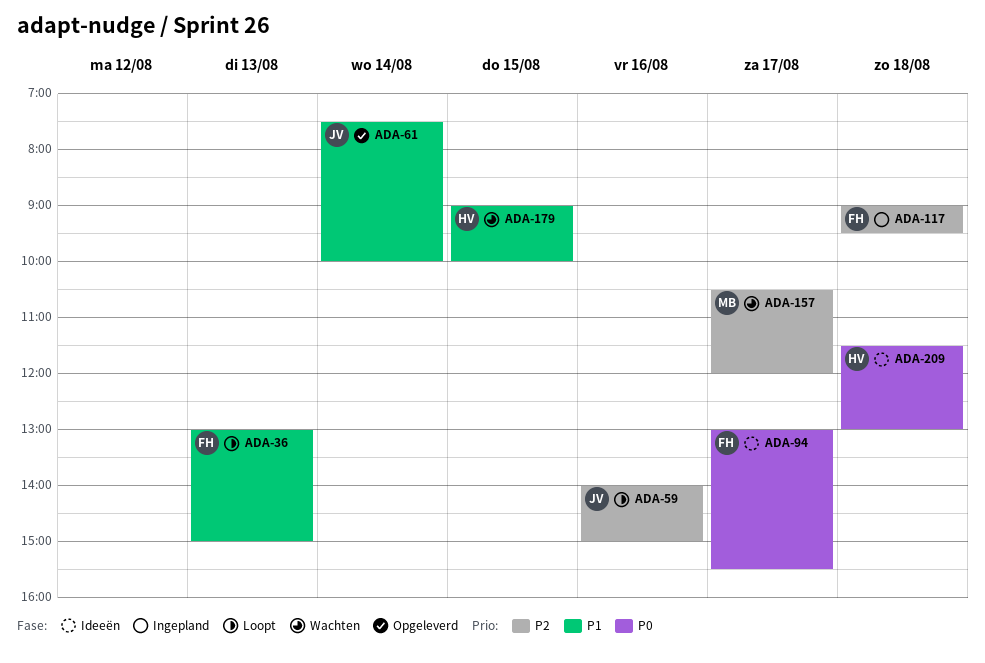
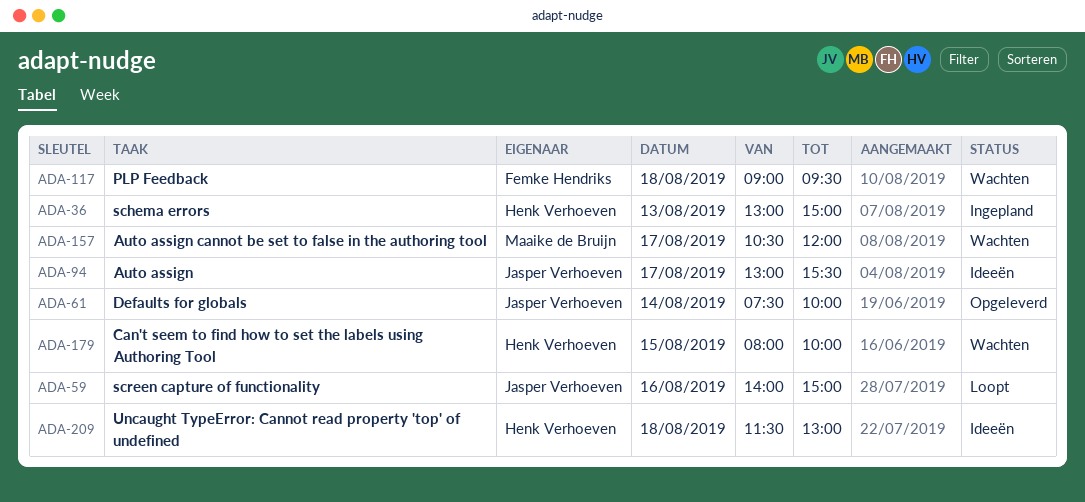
ADA-36, status: Loopt -> Ingepland
ADA-36, owner: Femke Hendriks -> Henk Verhoeven
ADA-94, owner: Femke Hendriks -> Jasper Verhoeven
ADA-117, status: Ingepland -> Wachten
ADA-179, begins: 09:00 -> 08:00

